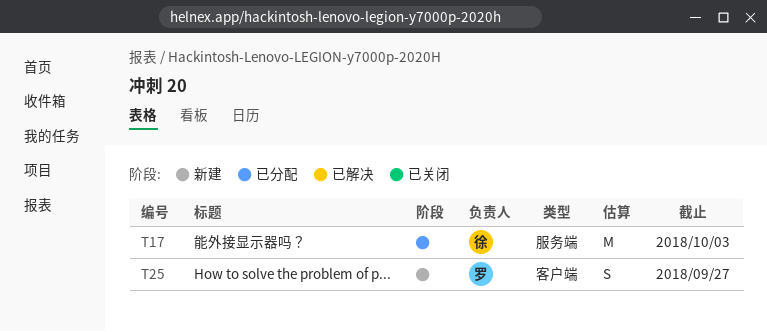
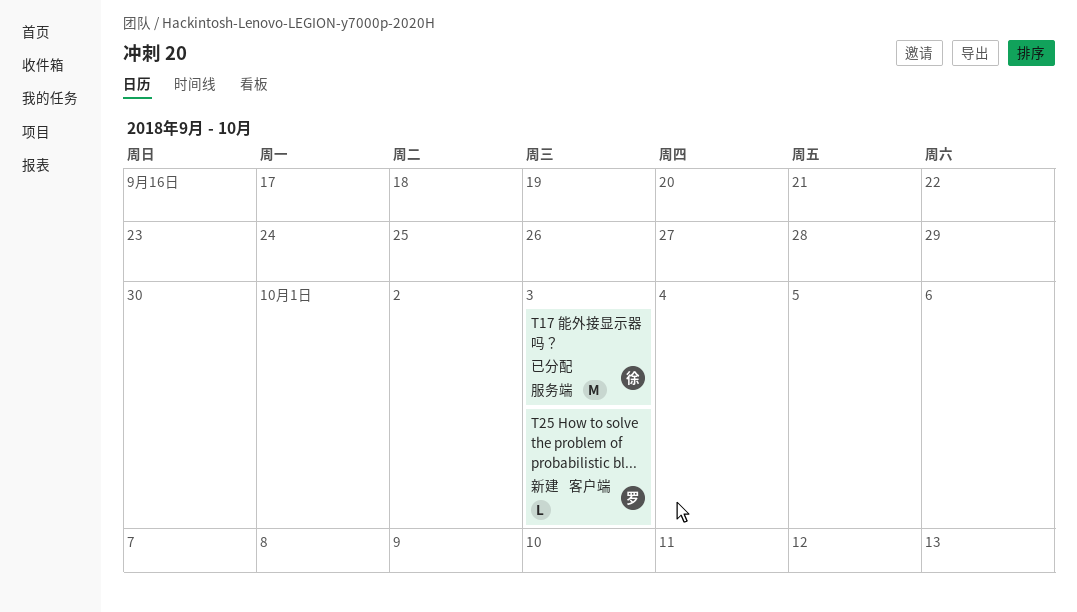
T25, estimate: S -> L
T25, due: Sep 27 -> Oct 3

